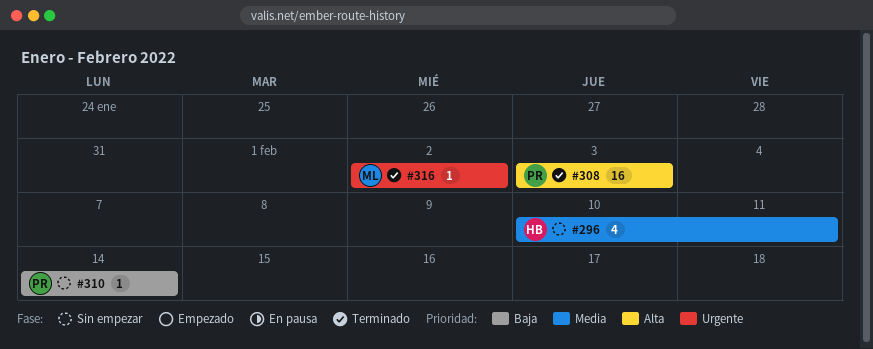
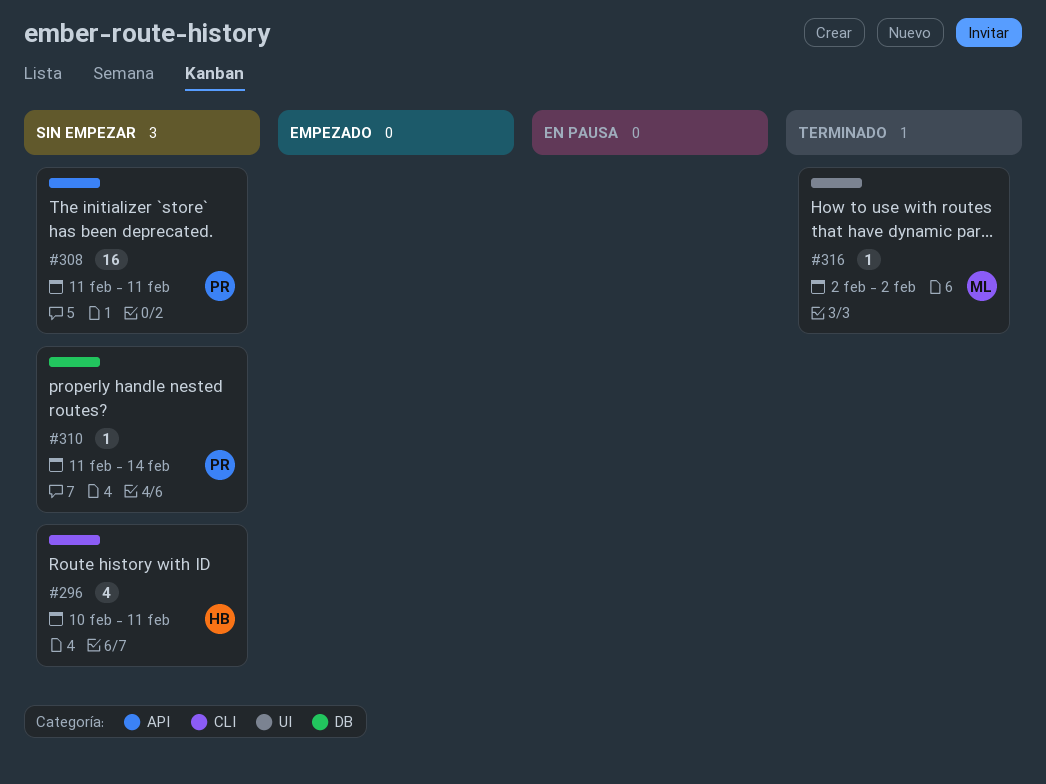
#308, status: Terminado -> Sin empezar
#308, start: Feb 3 -> Feb 11
#308, due: Feb 3 -> Feb 11
#310, start: Feb 14 -> Feb 11

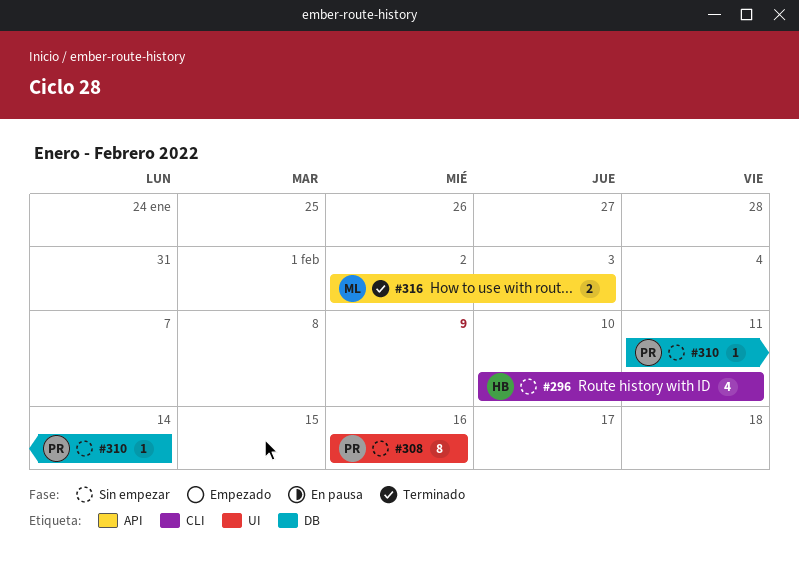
#308, label: API -> UI
#308, estimate: 16 -> 8
#308, start: Feb 11 -> Feb 16
#308, due: Feb 11 -> Feb 16
#316, label: UI -> API
#316, estimate: 1 -> 2
#316, due: Feb 2 -> Feb 3

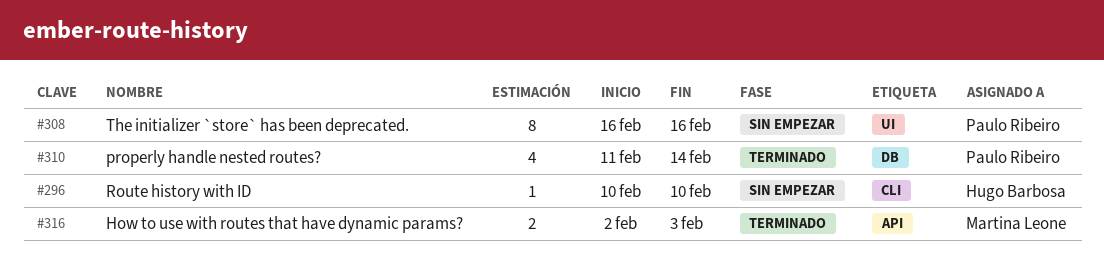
#296, estimate: 4 -> 1
#296, due: Feb 11 -> Feb 10
#310, status: Sin empezar -> Terminado
#310, estimate: 1 -> 4

